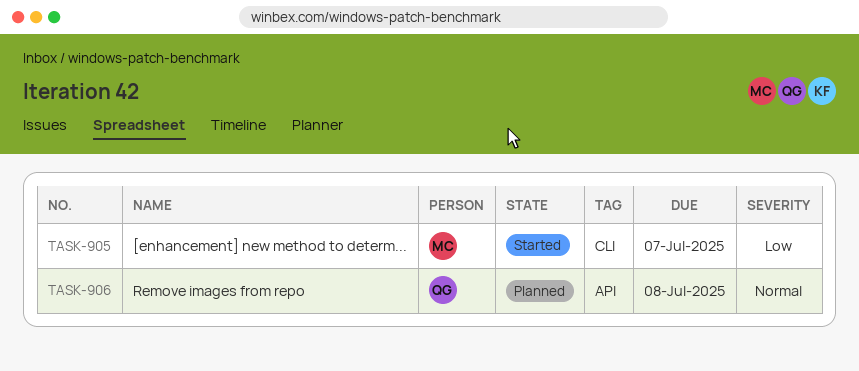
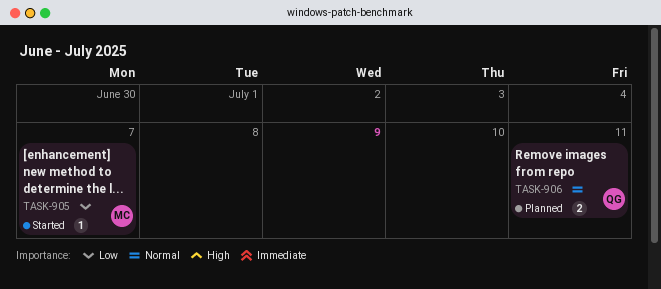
TASK-906, due: Jul 8 -> Jul 11

